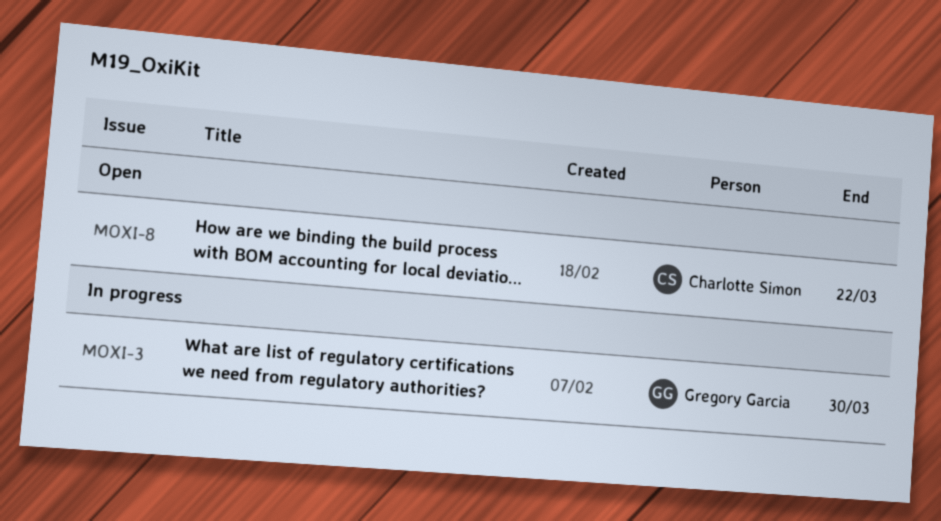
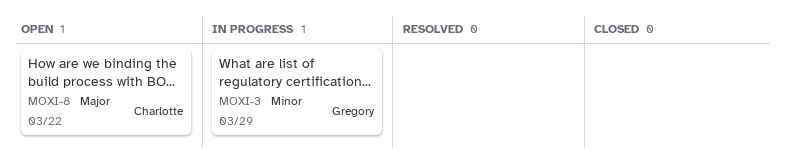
MOXI-3, due: Mar 30 -> Mar 29

